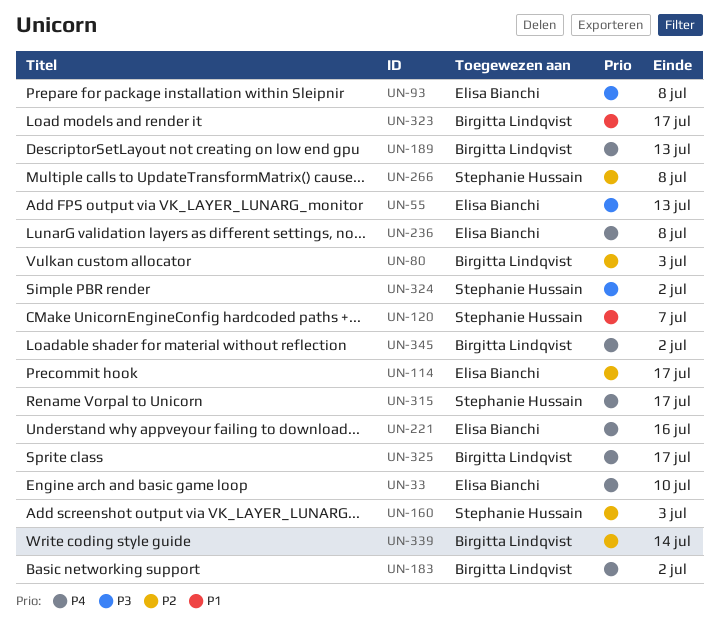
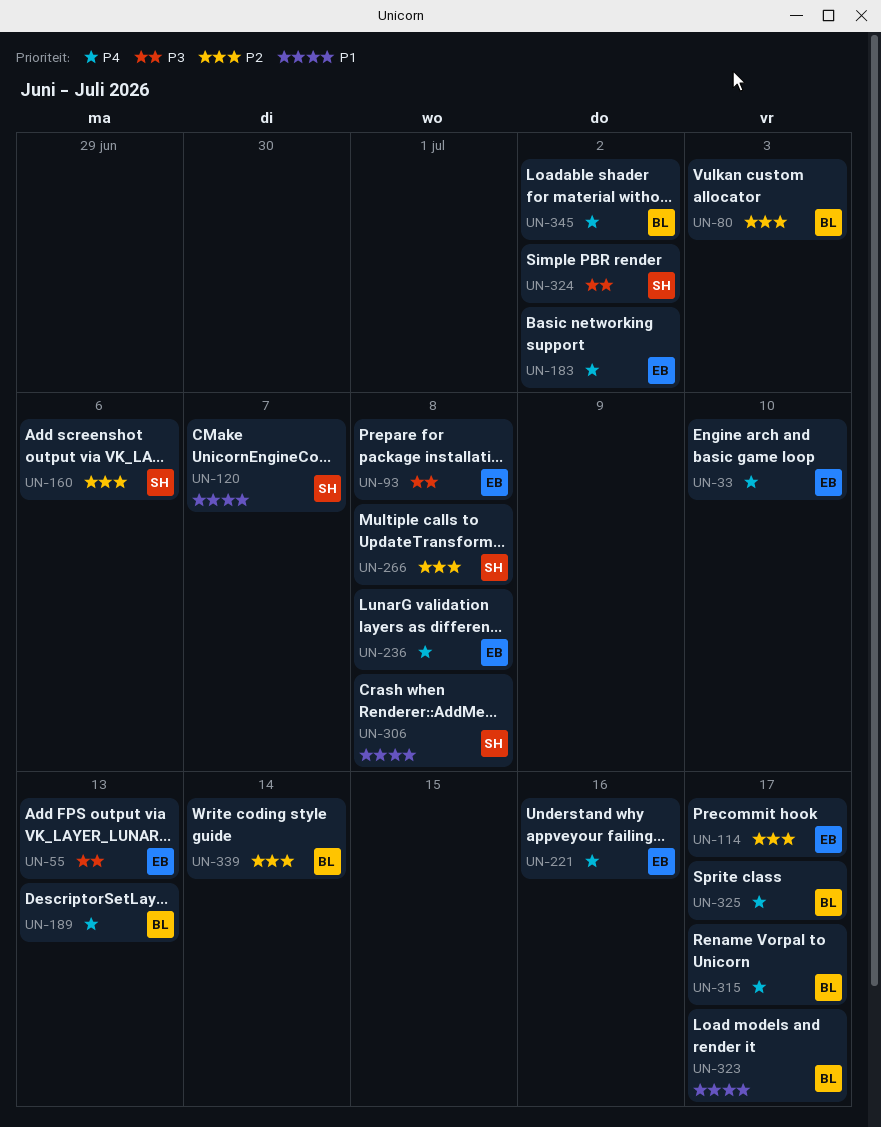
UN-160, due: Jul 3 -> Jul 6
UN-183, owner: Birgitta Lindqvist -> Elisa Bianchi
UN-306: none -> present
UN-315, owner: Stephanie Hussain -> Birgitta Lindqvist

